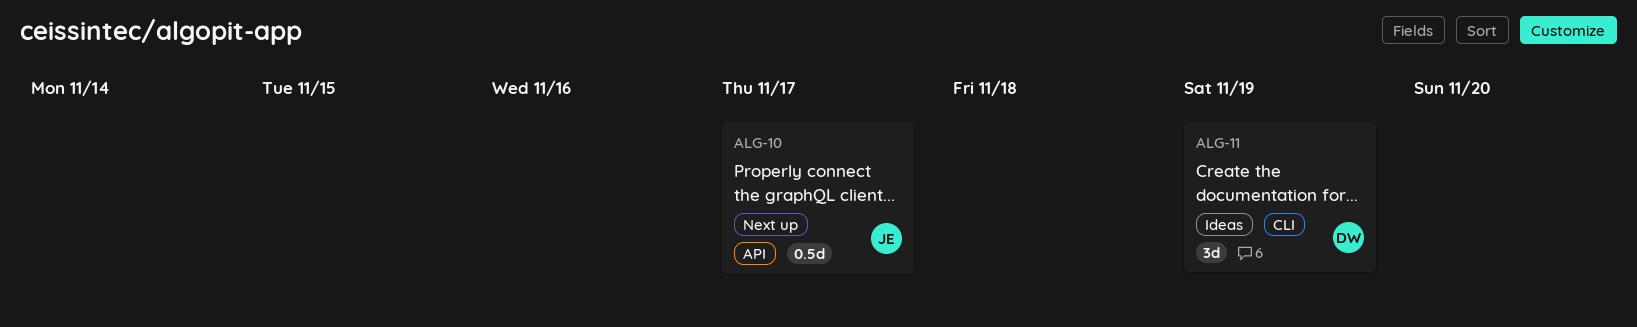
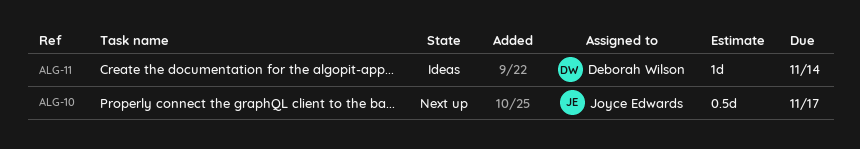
ALG-11, estimate: 3d -> 1d
ALG-11, due: Nov 19 -> Nov 14

